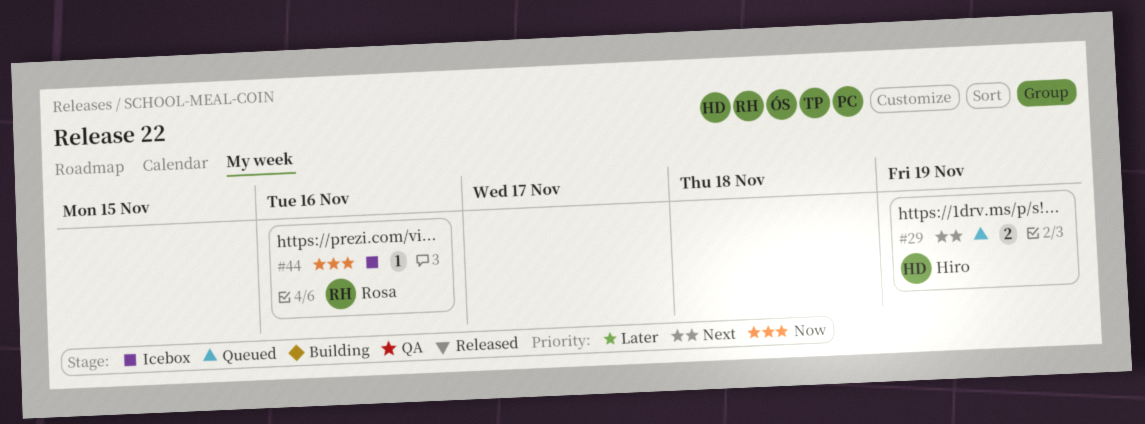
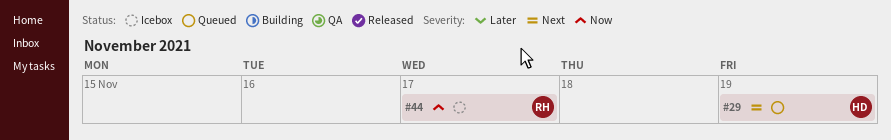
#44, due: Nov 16 -> Nov 17

